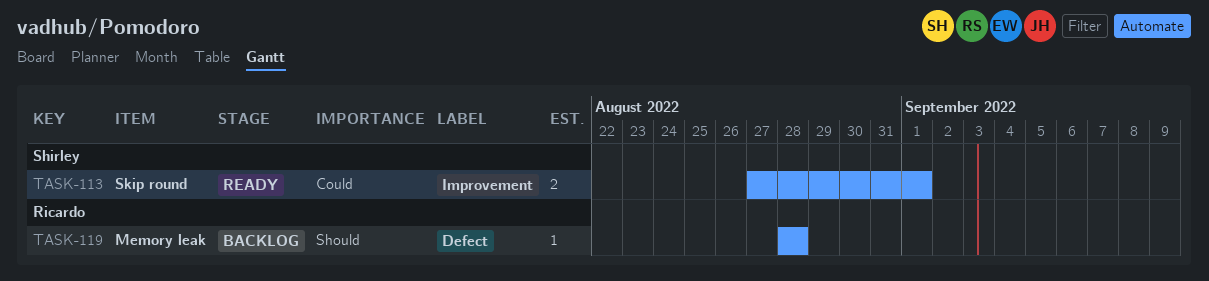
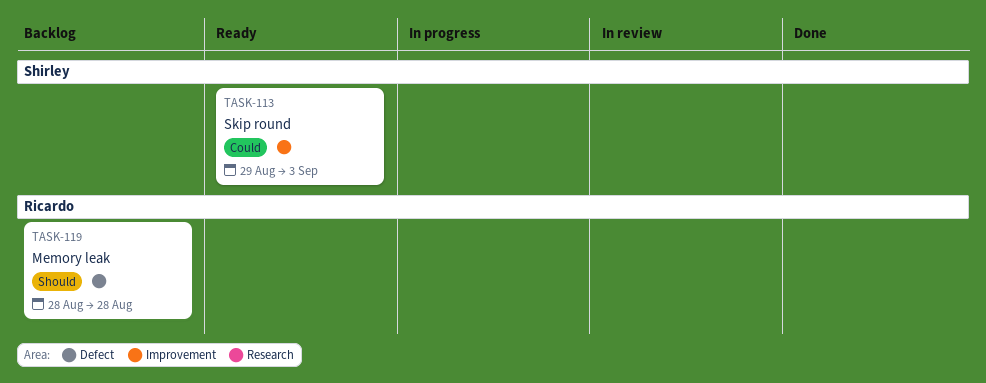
TASK-113, start: Aug 27 -> Aug 29
TASK-113, due: Sep 1 -> Sep 3

